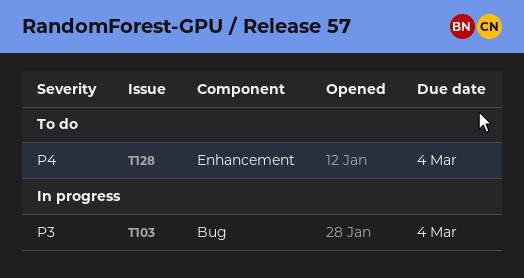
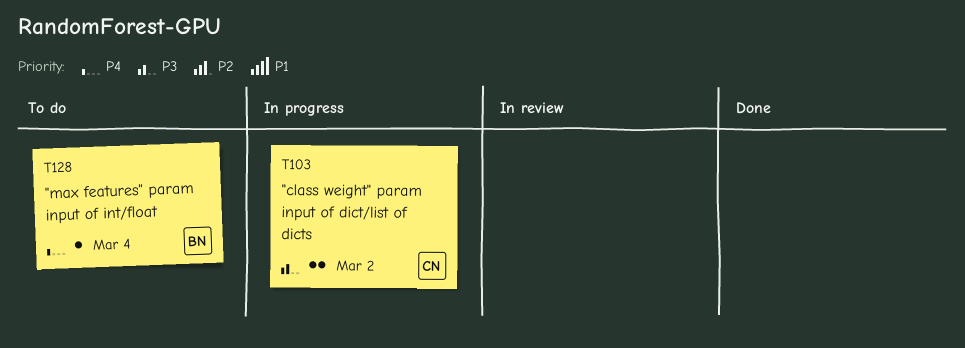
T103, due: Mar 4 -> Mar 2

